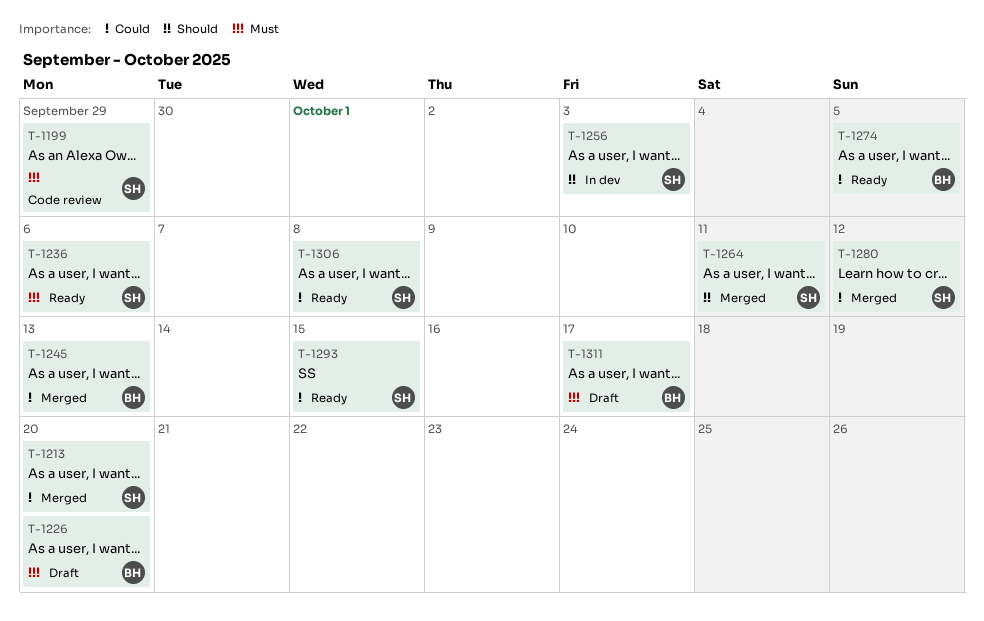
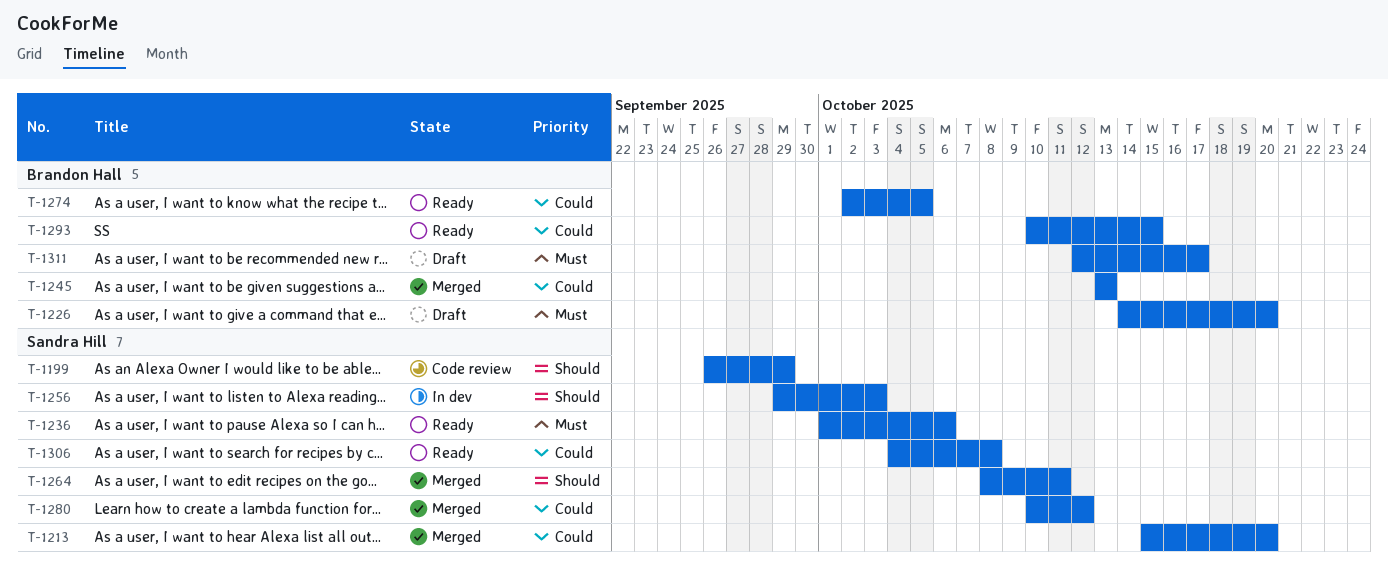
T-1199, priority: Must -> Should
T-1293, owner: Sandra Hill -> Brandon Hall

